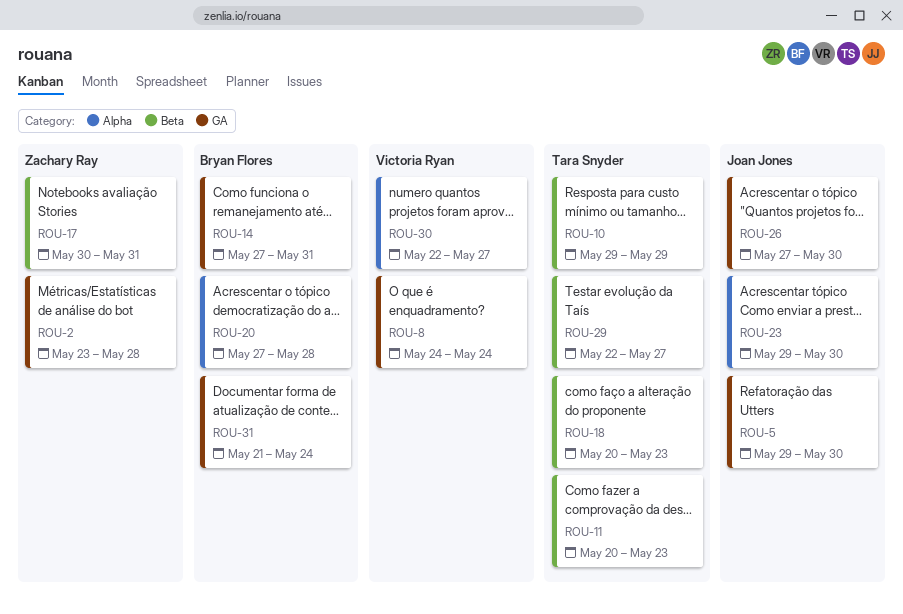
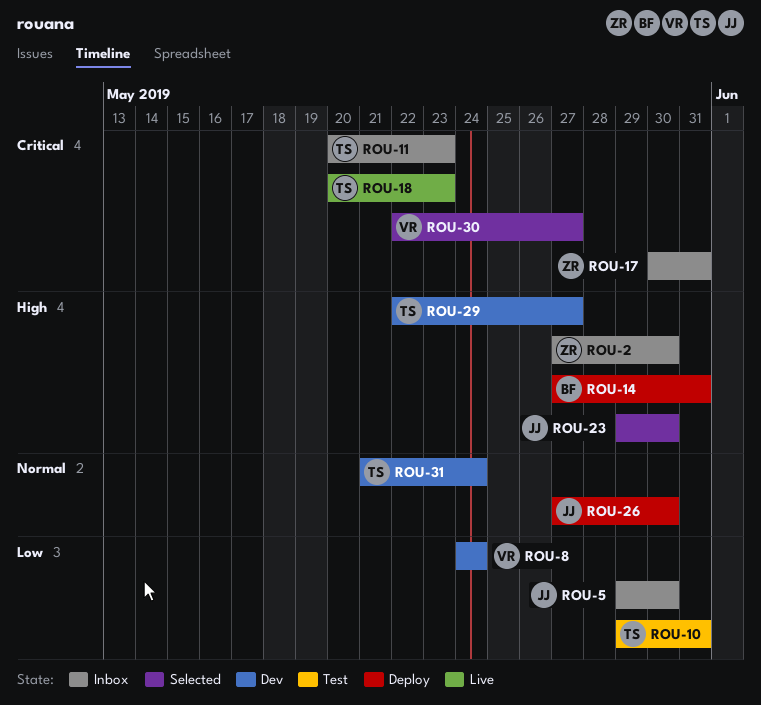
ROU-2, start: May 23 -> May 27
ROU-2, due: May 28 -> May 30
ROU-10, due: May 29 -> May 31
ROU-20: present -> none
ROU-31, owner: Bryan Flores -> Tara Snyder

